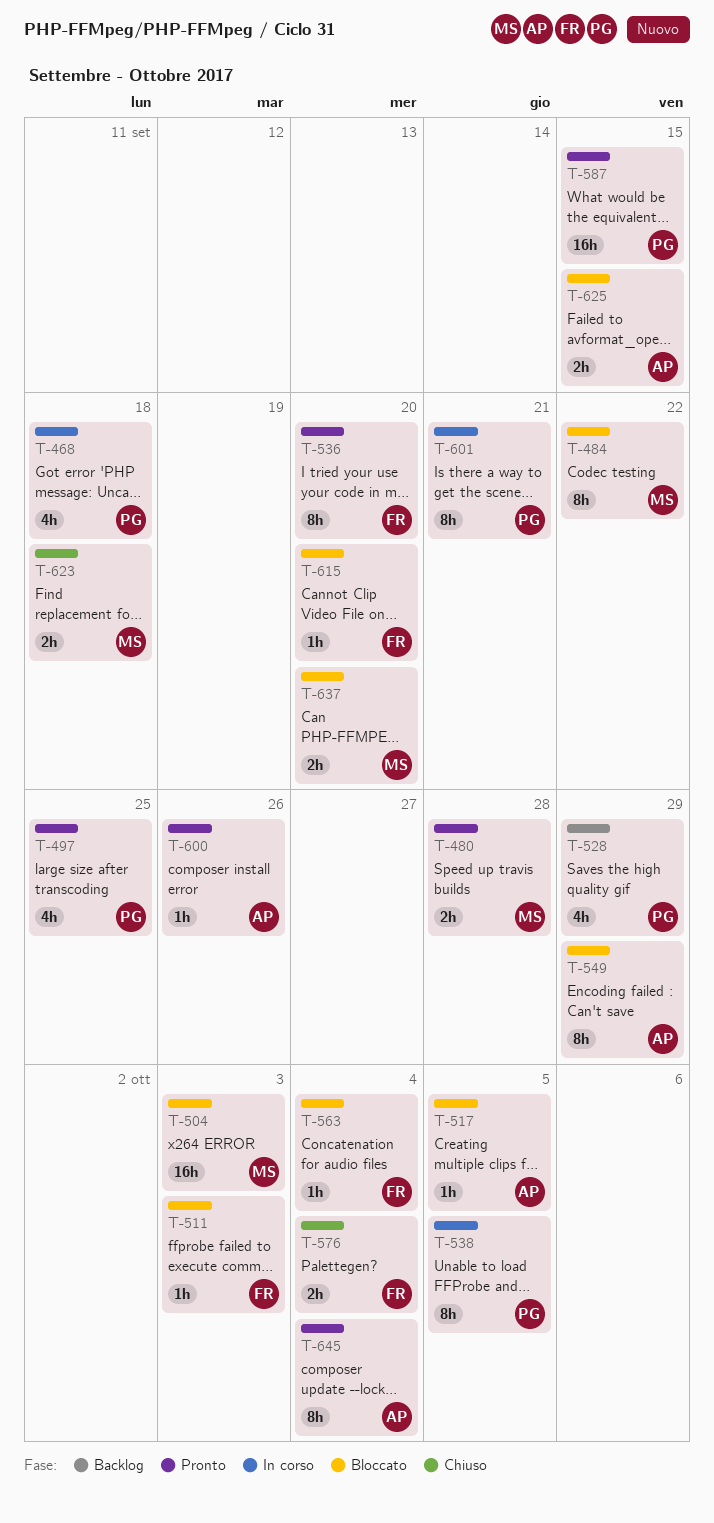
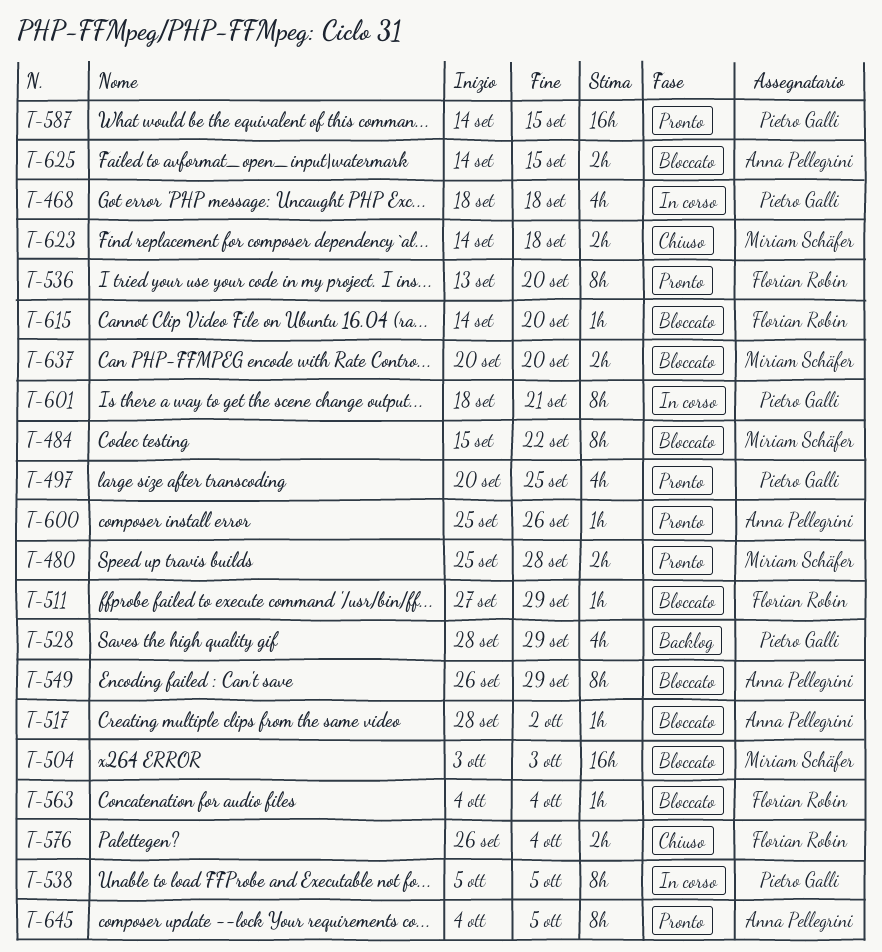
T-511, due: Oct 3 -> Sep 29
T-517, due: Oct 5 -> Oct 2
T-645, due: Oct 4 -> Oct 5

